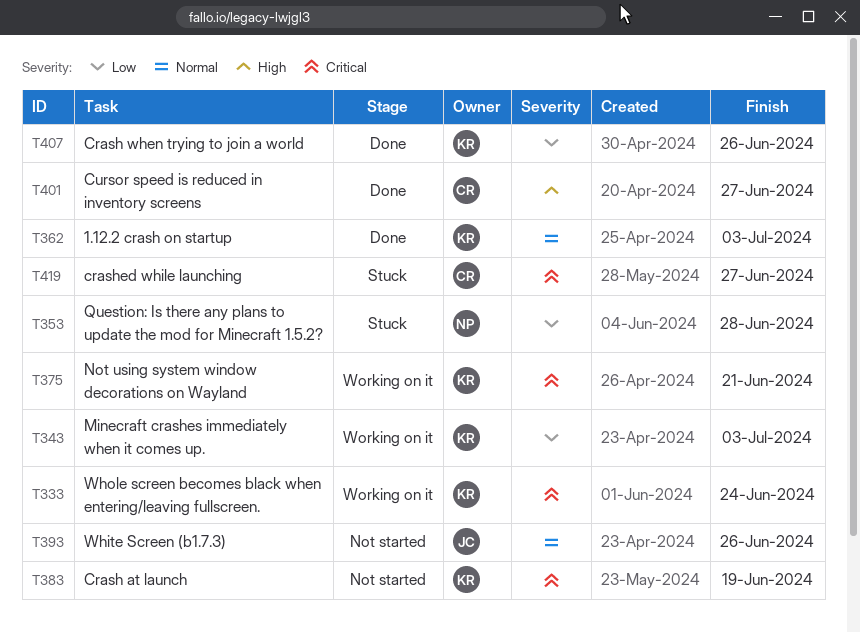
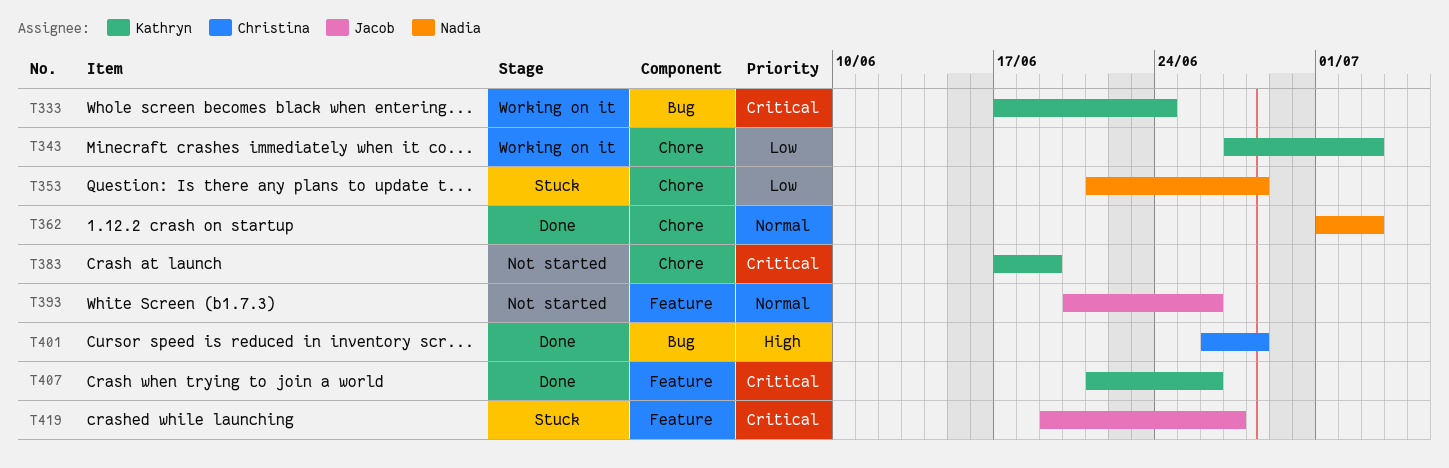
T362, owner: Kathryn -> Nadia
T375: present -> none
T401, due: Jun 27 -> Jun 28
T407, priority: Low -> Critical
T419, owner: Christina -> Jacob

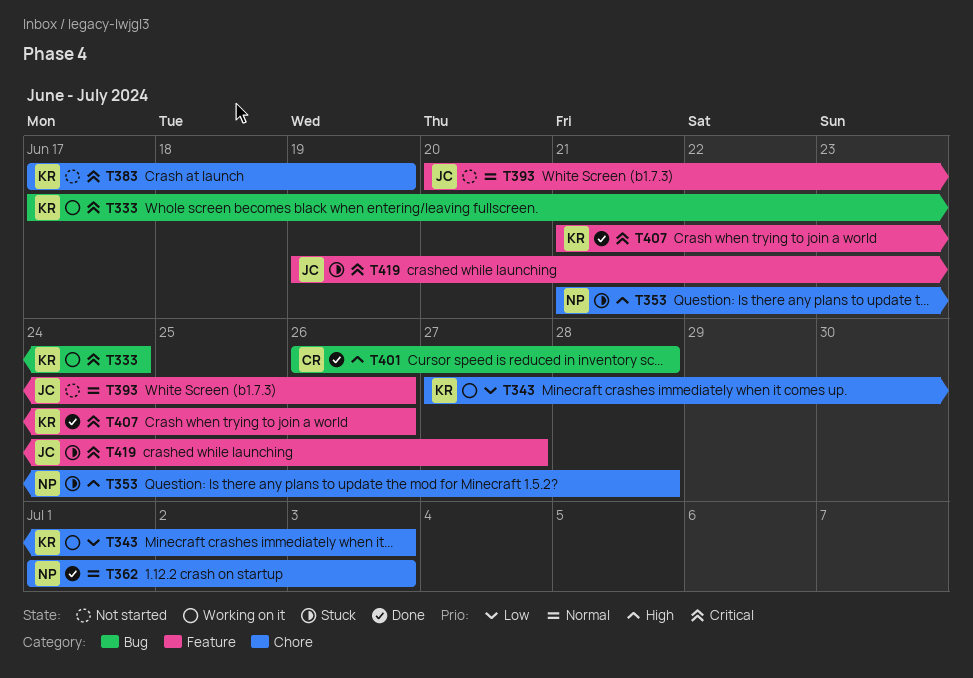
T353, priority: Low -> High

